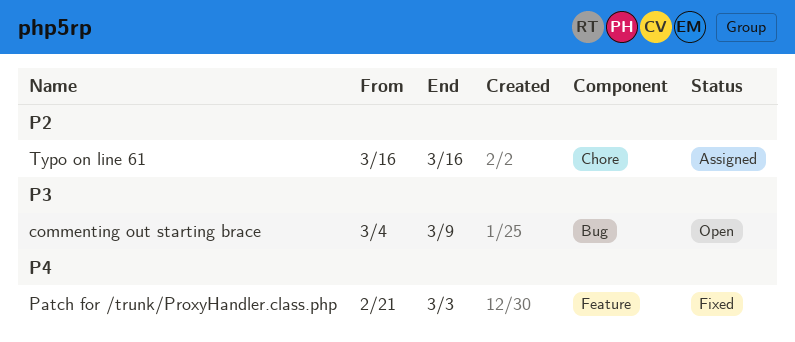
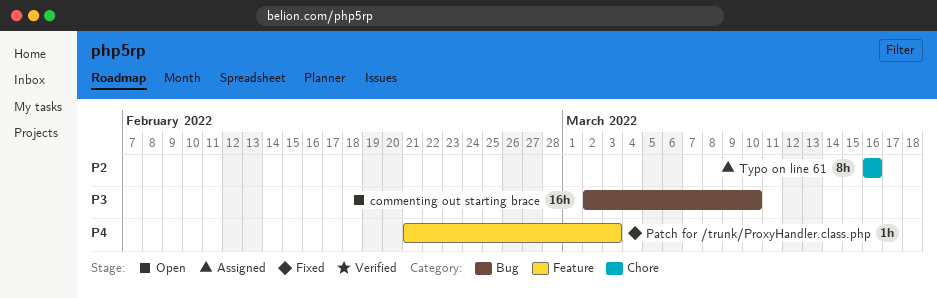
commenting out starting brace, start: Mar 4 -> Mar 2
commenting out starting brace, due: Mar 9 -> Mar 10

